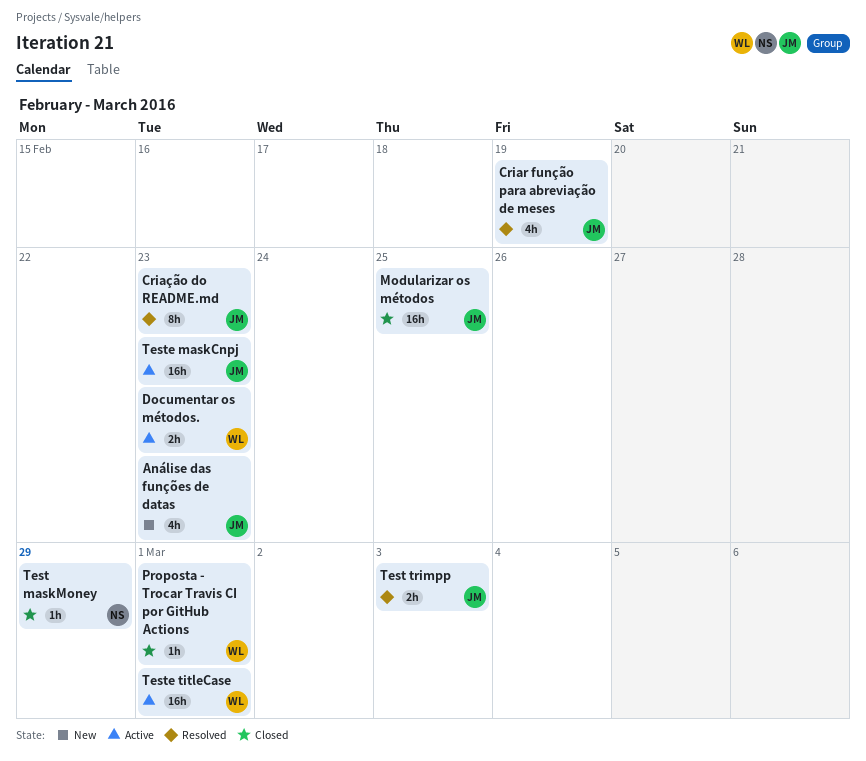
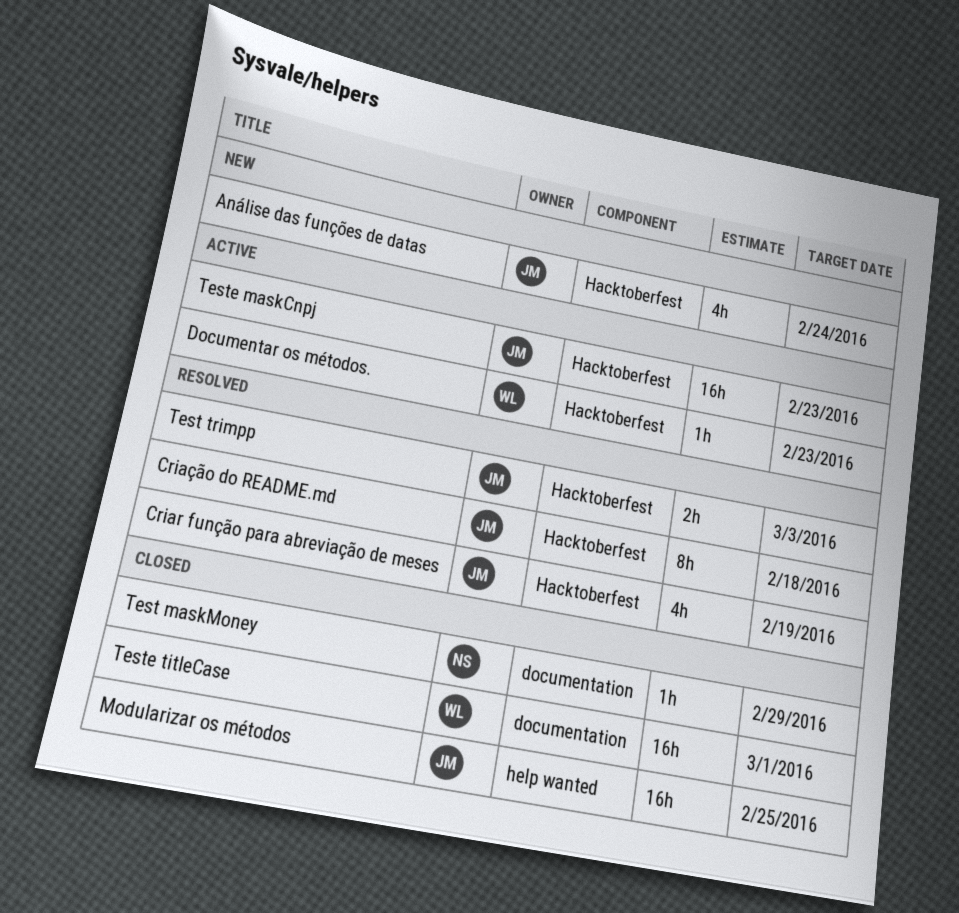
Análise das funções de datas, due: Feb 23 -> Feb 24
Criação do README.md, due: Feb 23 -> Feb 18
Documentar os métodos., estimate: 2h -> 1h
Proposta - Trocar Travis CI por GitHub Actions: present -> none
Teste titleCase, status: Active -> Closed

